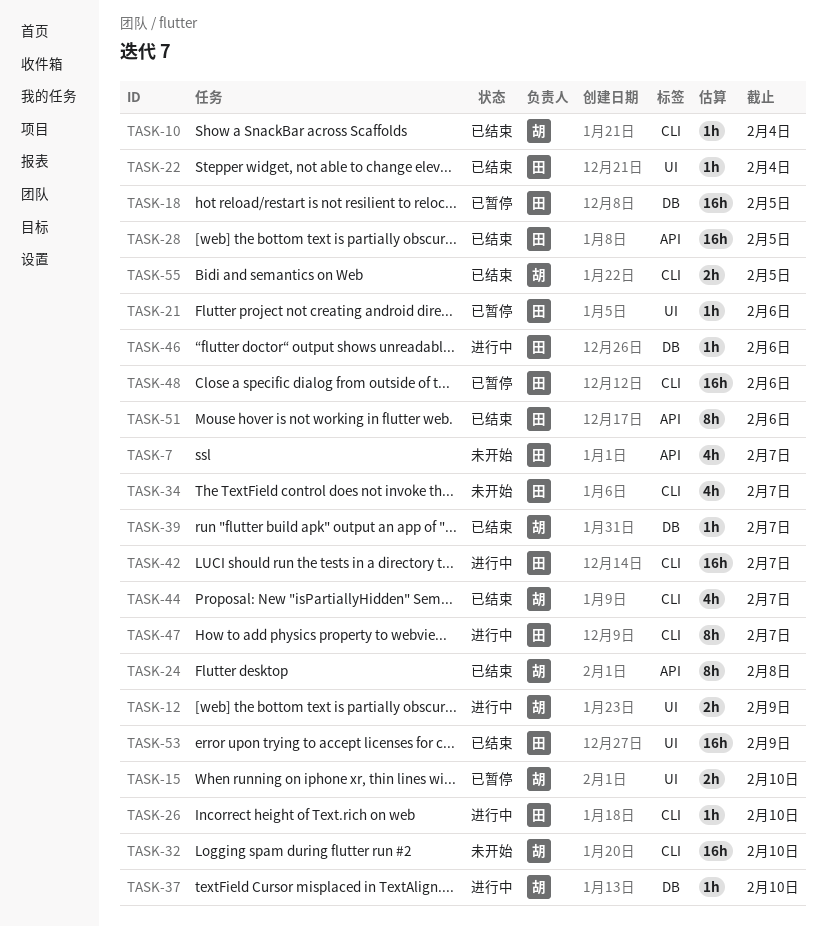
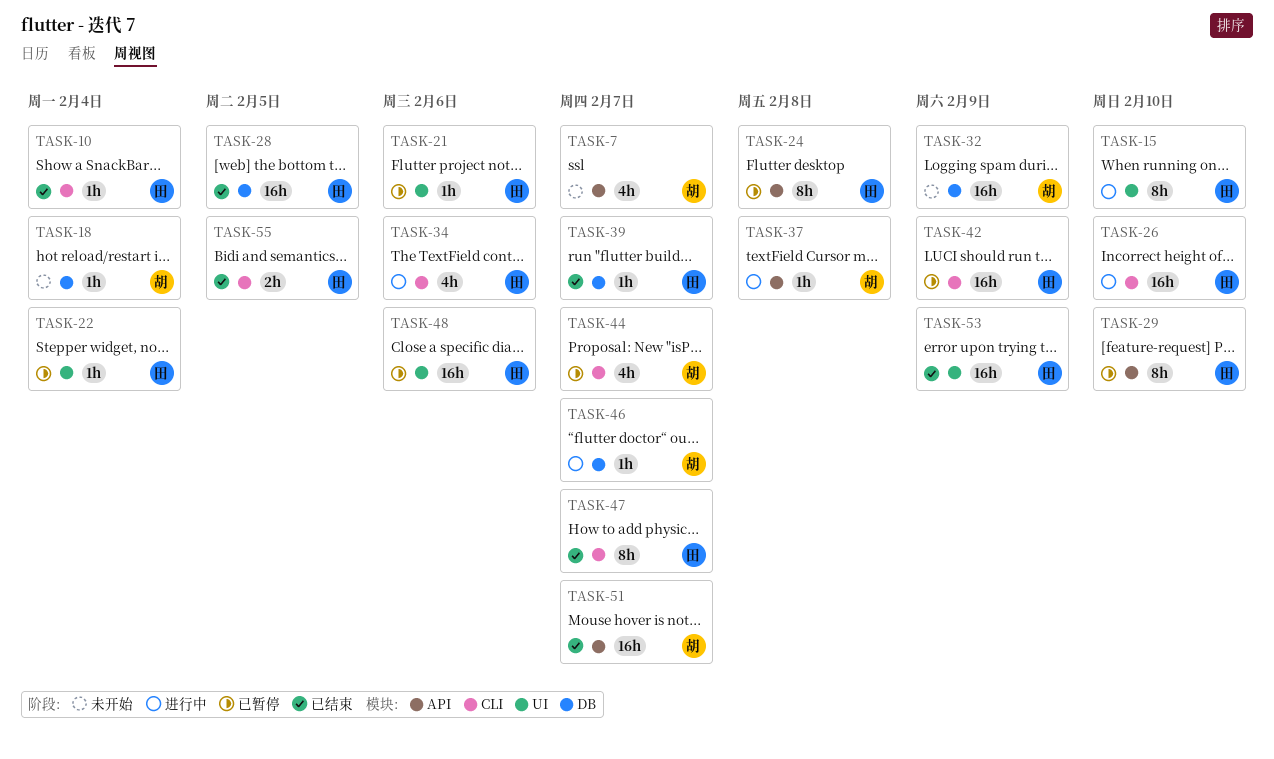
TASK-7, owner: 田 -> 胡
TASK-10, owner: 胡 -> 田
TASK-12: present -> none
TASK-15, status: 已暂停 -> 进行中
TASK-15, owner: 胡 -> 田
TASK-15, estimate: 2h -> 8h
TASK-18, status: 已暂停 -> 未开始
TASK-18, owner: 田 -> 胡
TASK-18, estimate: 16h -> 1h
TASK-18, due: Feb 5 -> Feb 4
TASK-22, status: 已结束 -> 已暂停
TASK-24, status: 已结束 -> 已暂停
TASK-24, owner: 胡 -> 田
TASK-26, estimate: 1h -> 16h
TASK-28, label: API -> DB
TASK-29: none -> present
TASK-32, label: CLI -> DB
TASK-32, due: Feb 10 -> Feb 9
TASK-34, status: 未开始 -> 进行中
TASK-34, due: Feb 7 -> Feb 6
TASK-37, label: DB -> API
TASK-37, due: Feb 10 -> Feb 8
TASK-39, owner: 胡 -> 田
TASK-42, status: 进行中 -> 已暂停
TASK-42, due: Feb 7 -> Feb 9
TASK-44, status: 已结束 -> 已暂停
TASK-46, owner: 田 -> 胡
TASK-46, due: Feb 6 -> Feb 7
TASK-47, status: 进行中 -> 已结束
TASK-48, label: CLI -> UI
TASK-51, owner: 田 -> 胡
TASK-51, estimate: 8h -> 16h
TASK-51, due: Feb 6 -> Feb 7
TASK-55, owner: 胡 -> 田

